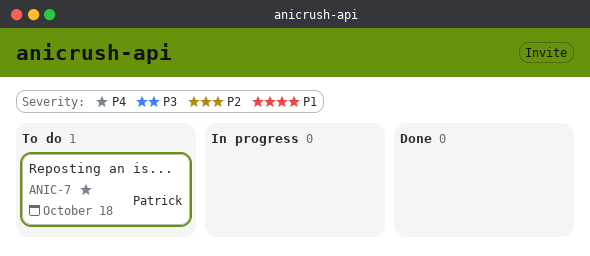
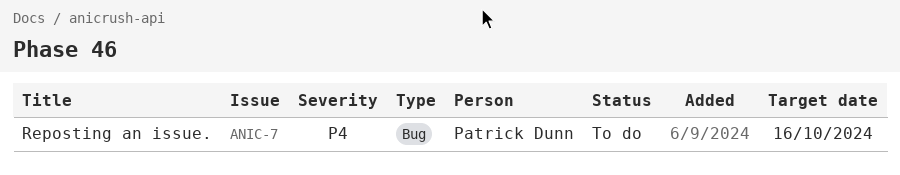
ANIC-7, due: Oct 18 -> Oct 16

